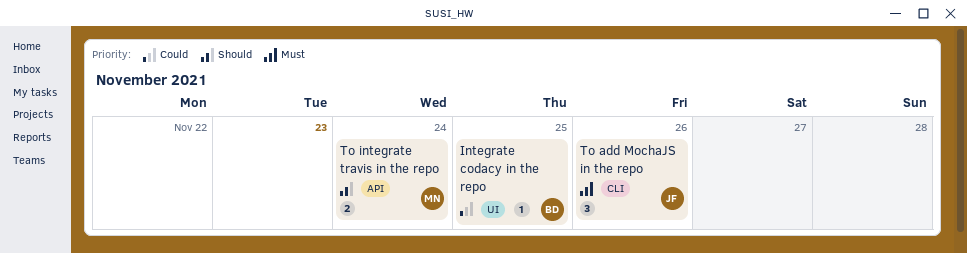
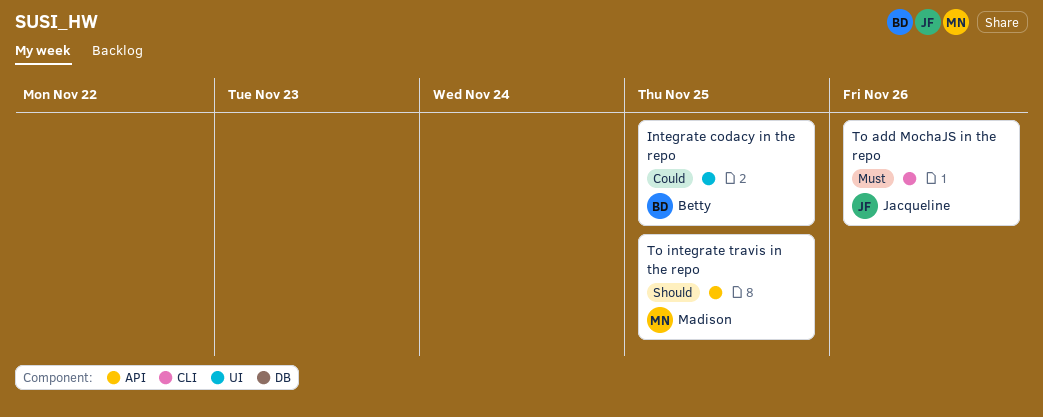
To integrate travis in the repo, due: Nov 24 -> Nov 25

